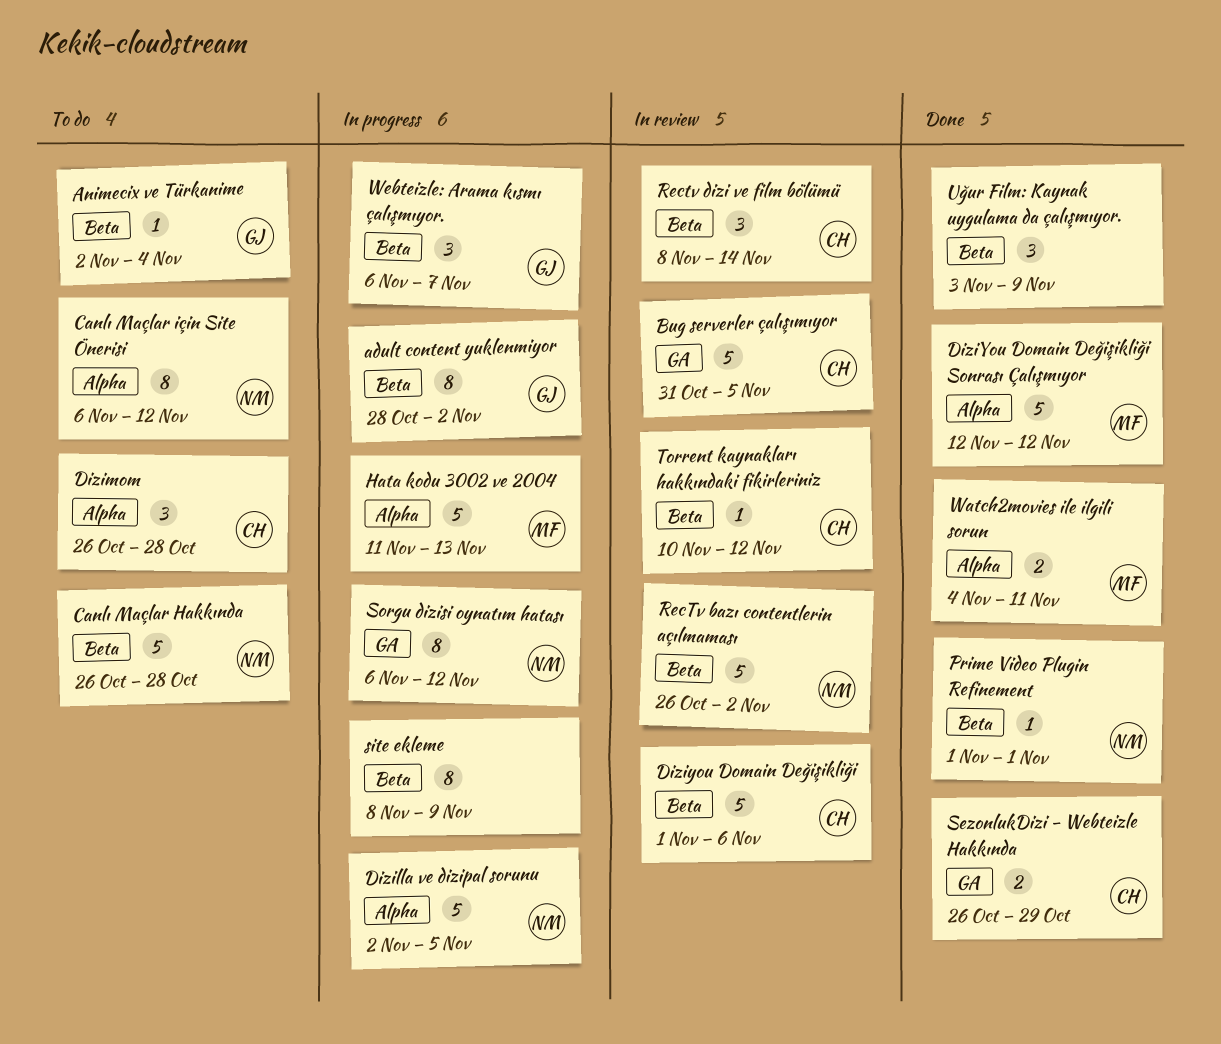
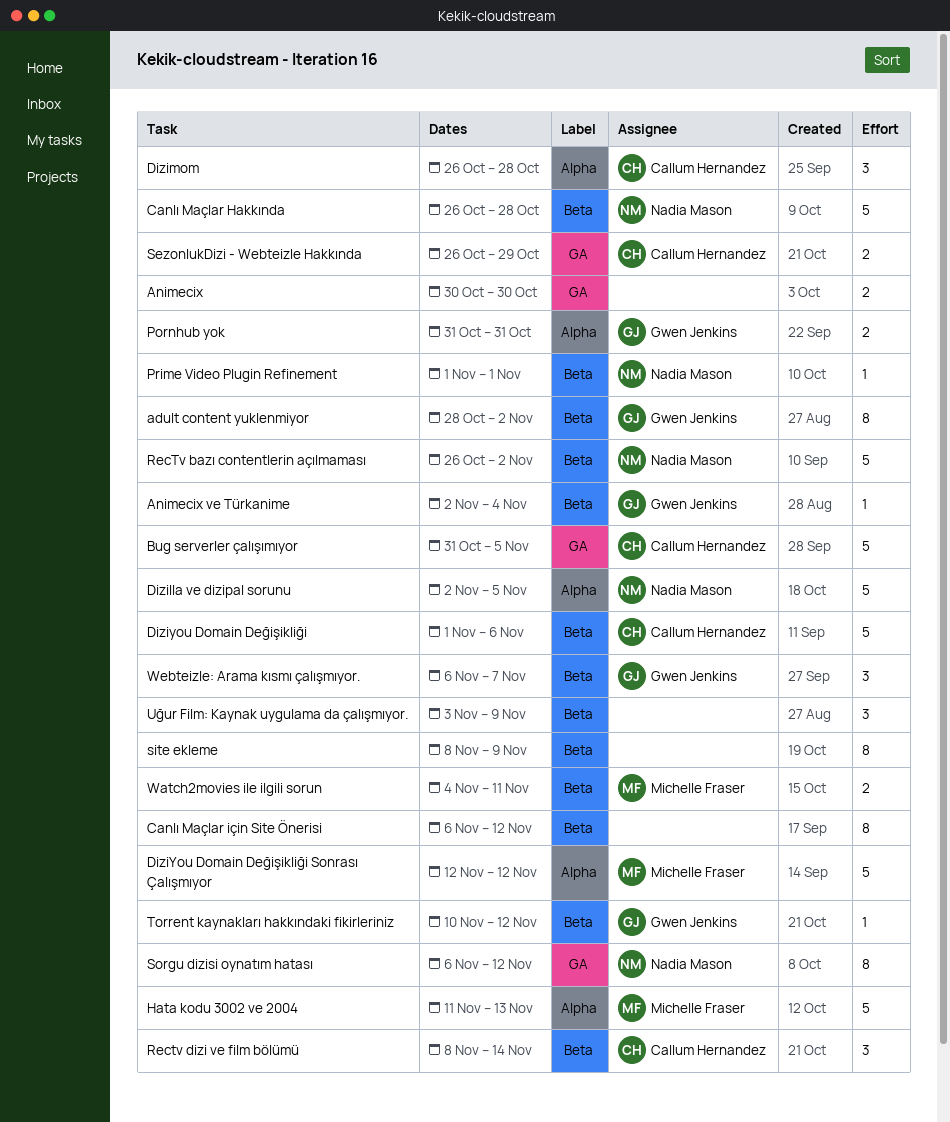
Animecix: none -> present
Canlı Maçlar için Site Önerisi, owner: Nadia Mason -> none
Canlı Maçlar için Site Önerisi, label: Alpha -> Beta
Pornhub yok: none -> present
Torrent kaynakları hakkındaki fikirleriniz, owner: Callum Hernandez -> Gwen Jenkins
Watch2movies ile ilgili sorun, label: Alpha -> Beta

